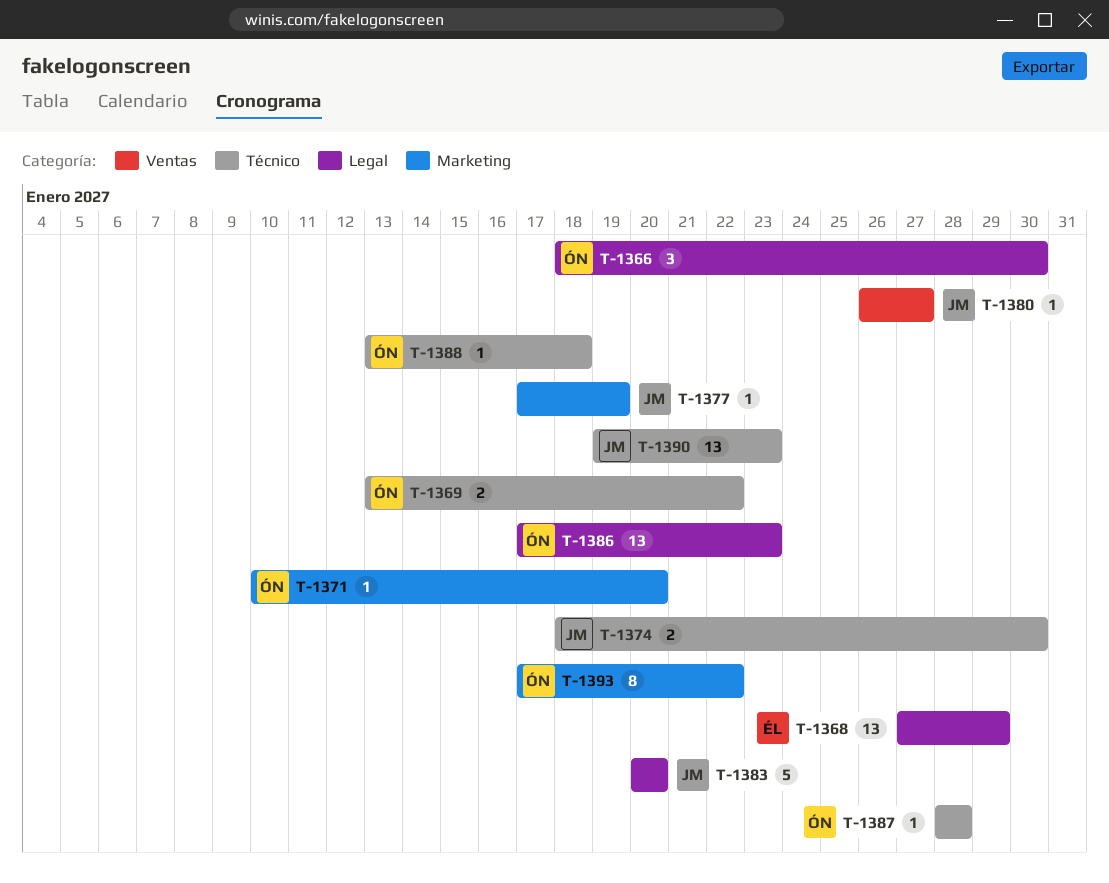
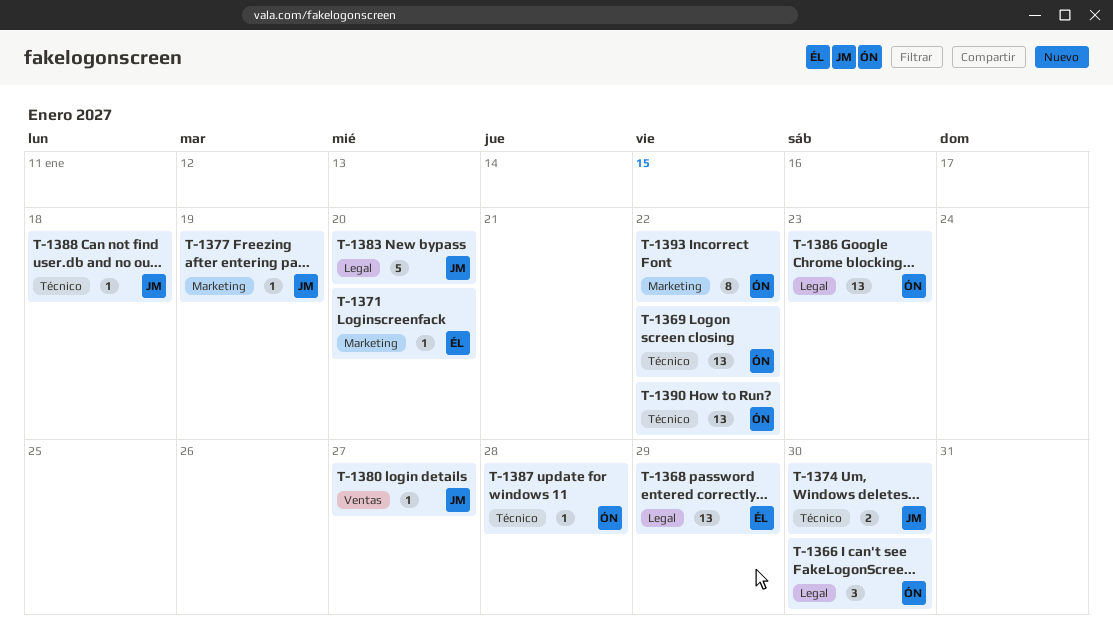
T-1369, estimate: 2 -> 13
T-1371, owner: ÓN -> ÉL
T-1388, owner: ÓN -> JM
T-1390, owner: JM -> ÓN
T-1390, due: Jan 23 -> Jan 22

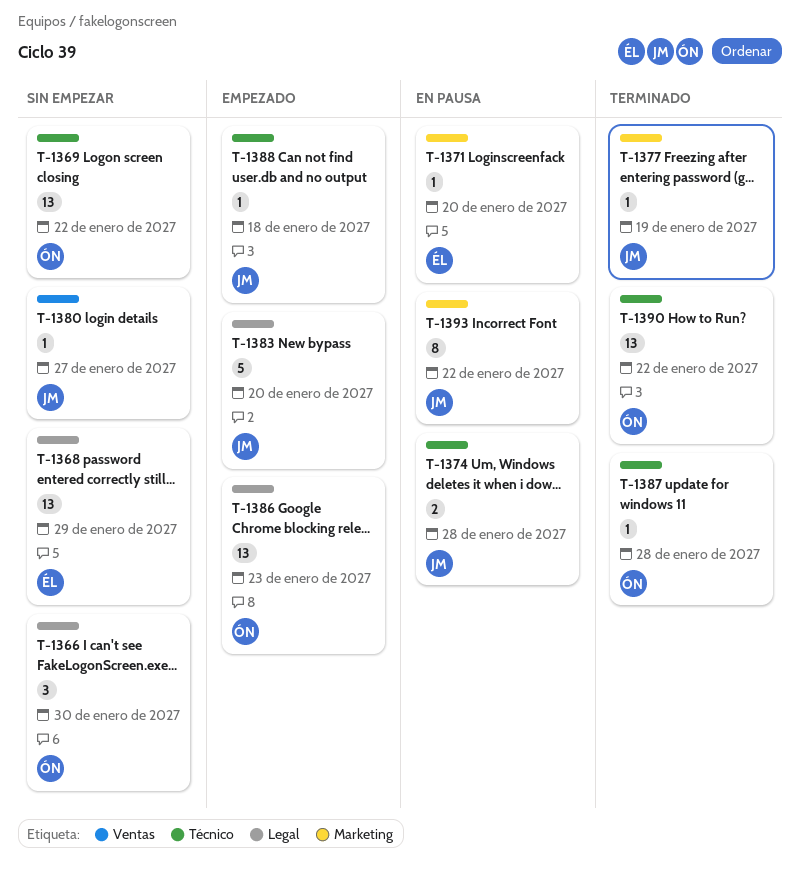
T-1374, due: Jan 30 -> Jan 28
T-1393, owner: ÓN -> JM

